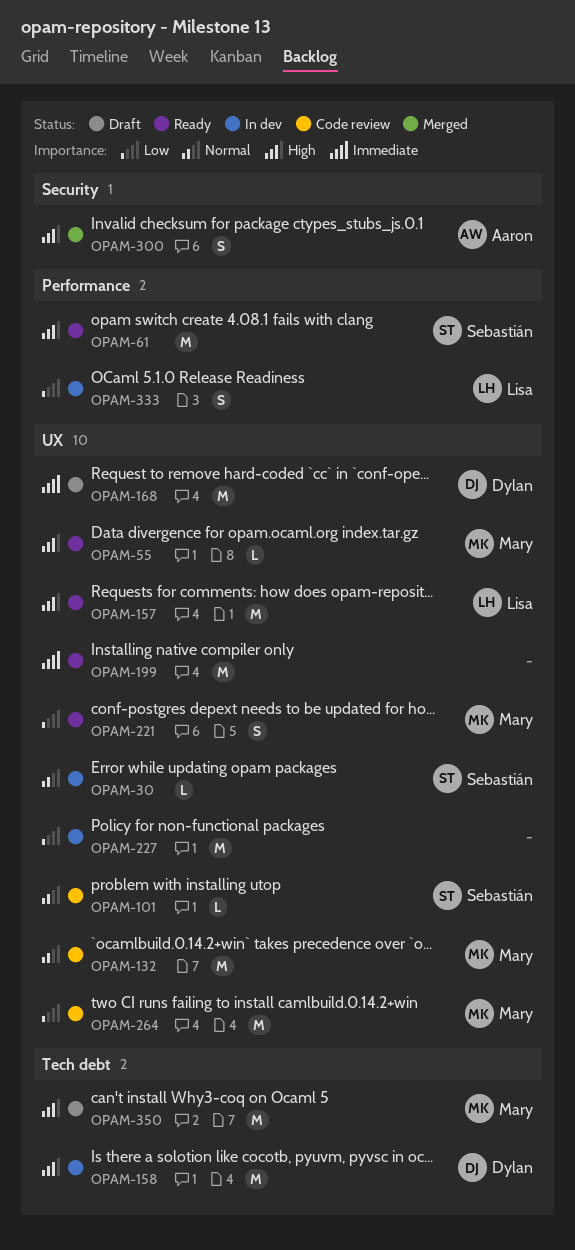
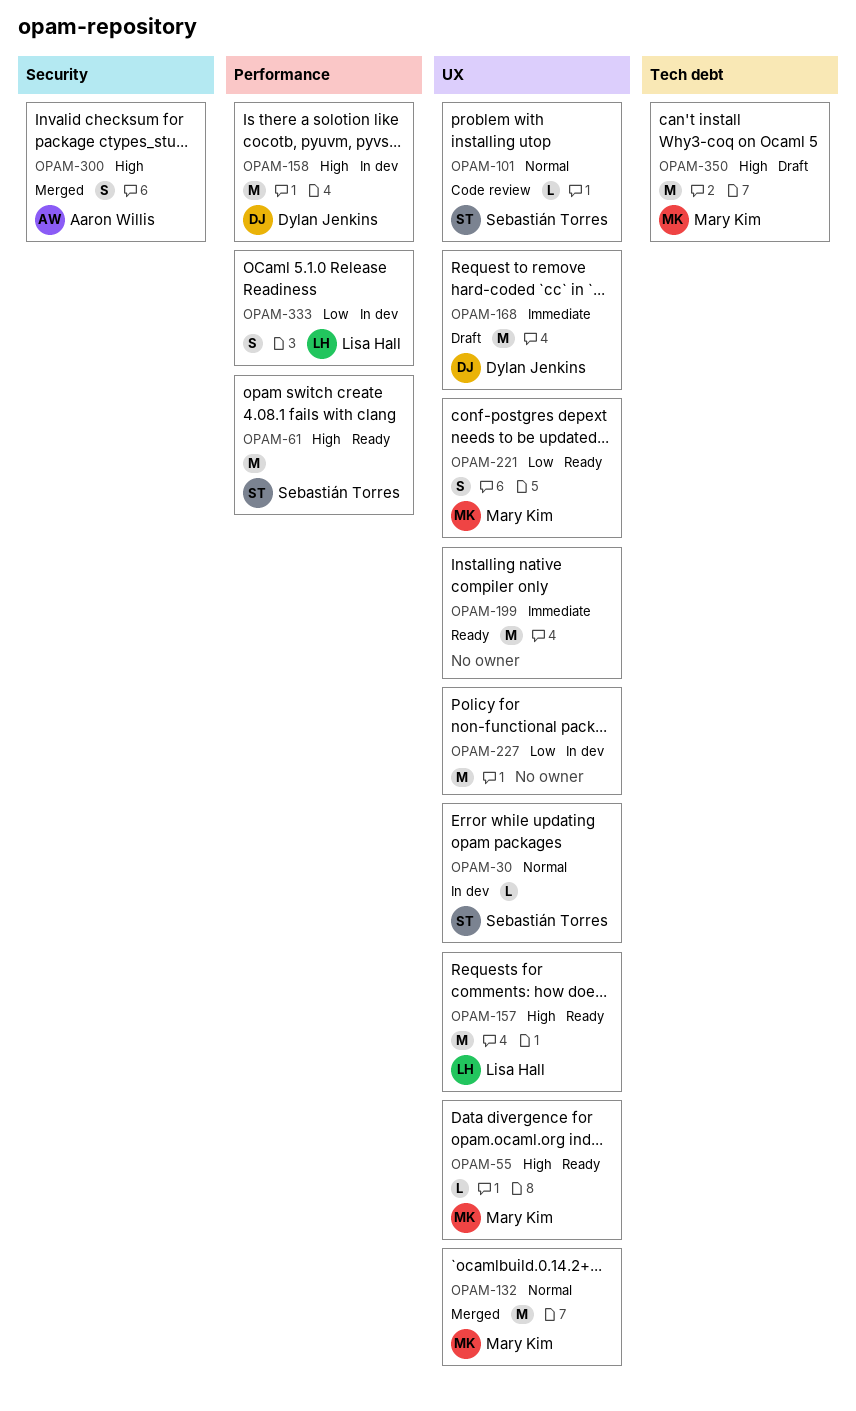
OPAM-132, status: Code review -> Merged
OPAM-158, label: Tech debt -> Performance
OPAM-264: present -> none

